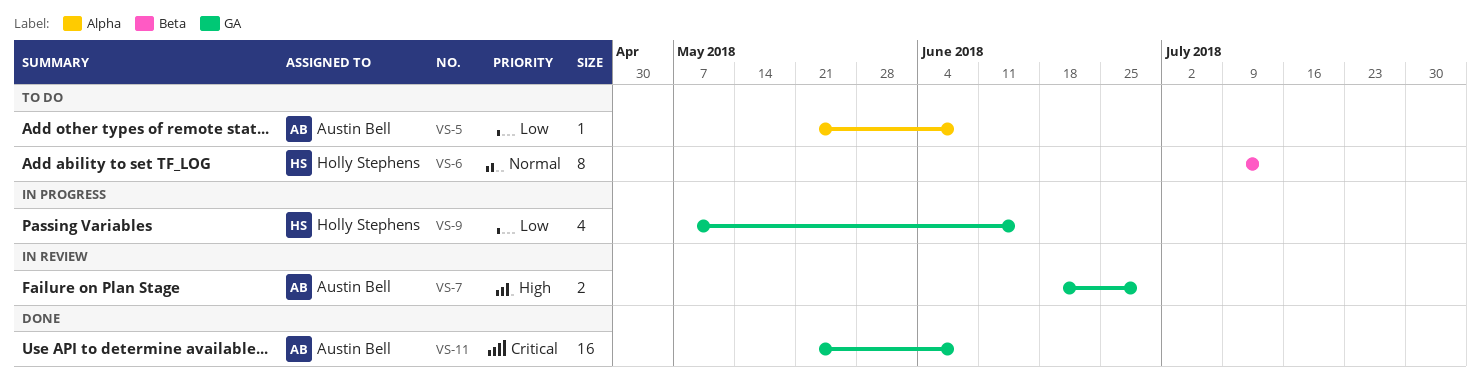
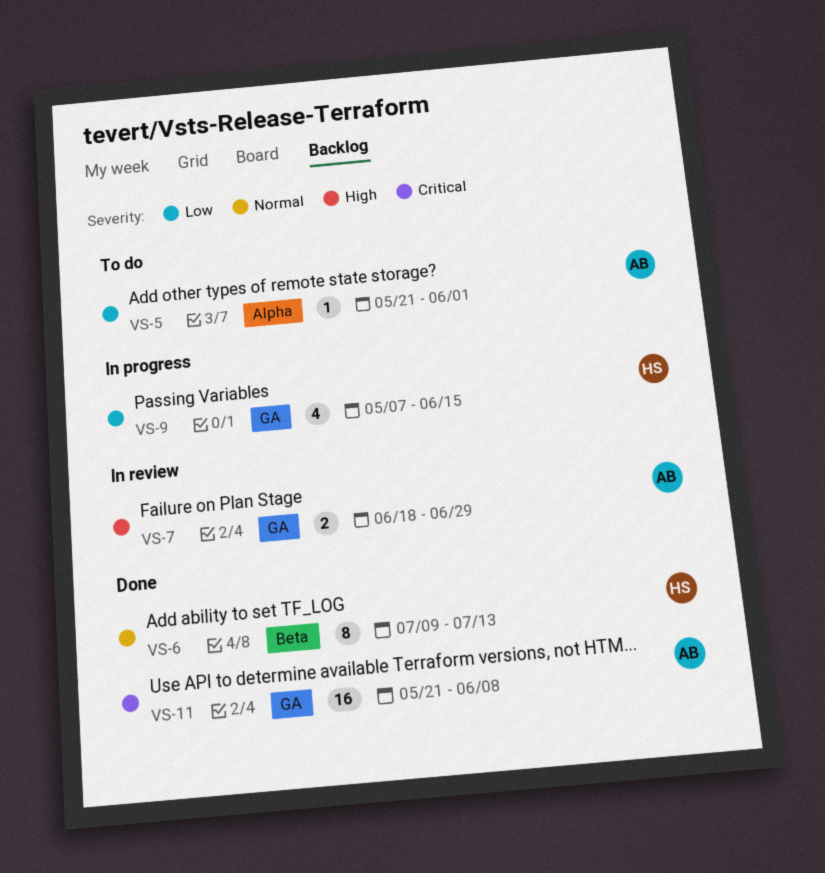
VS-5, due: Jun 8 -> Jun 1
VS-6, status: To do -> Done

